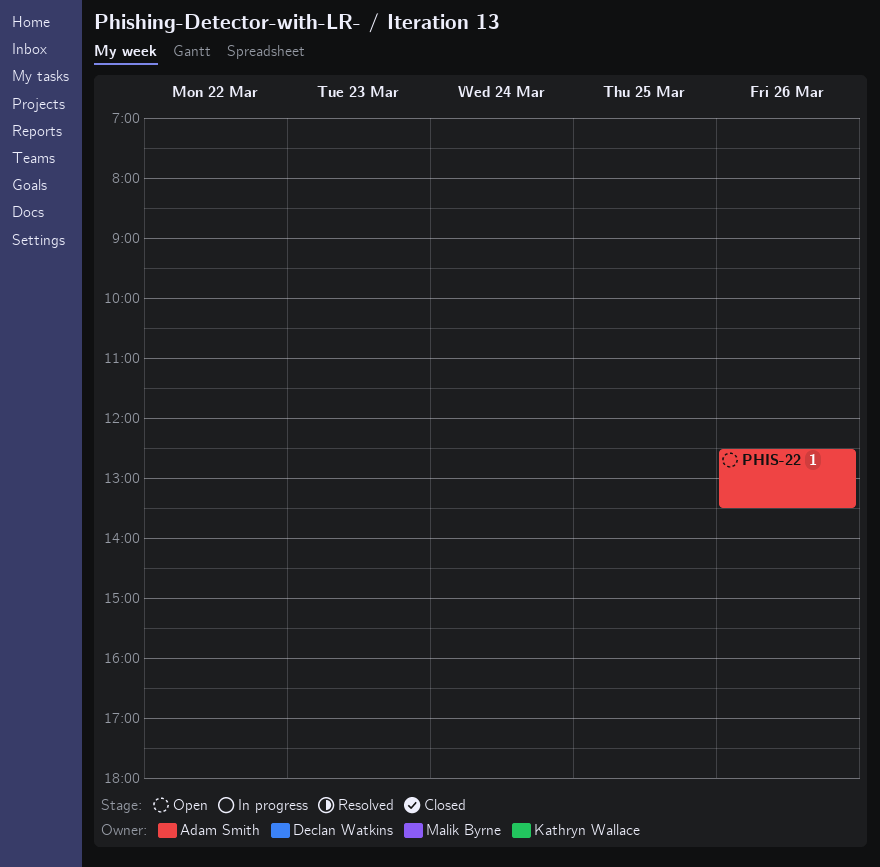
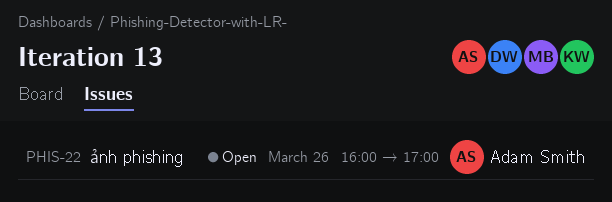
PHIS-22, begins: 12:30 -> 16:00
PHIS-22, ends: 13:30 -> 17:00

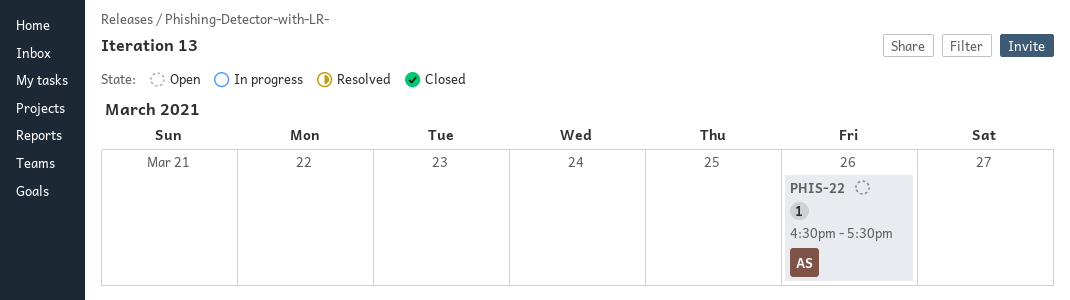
PHIS-22, begins: 16:00 -> 16:30
PHIS-22, ends: 17:00 -> 17:30

